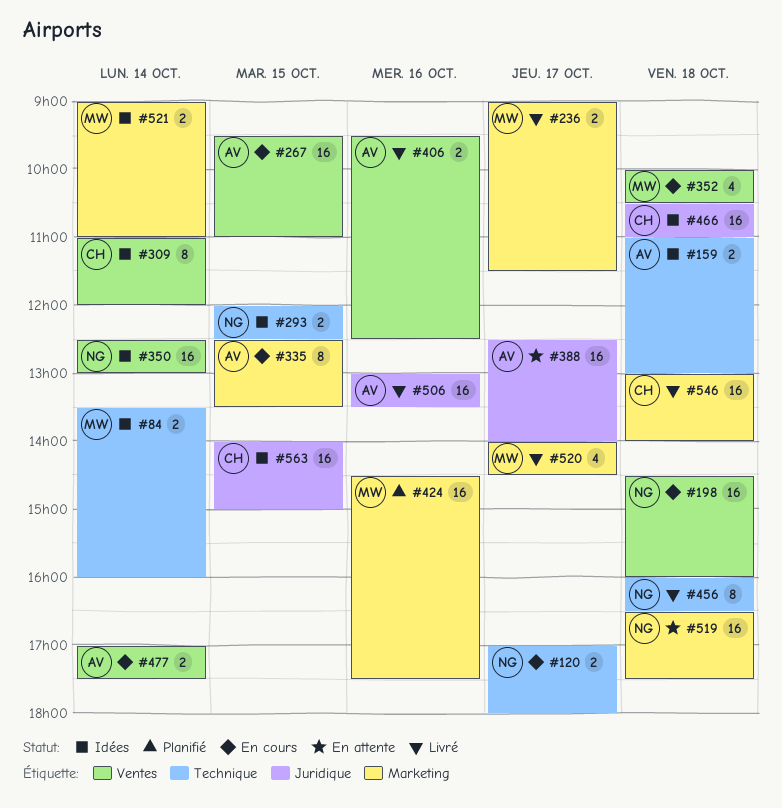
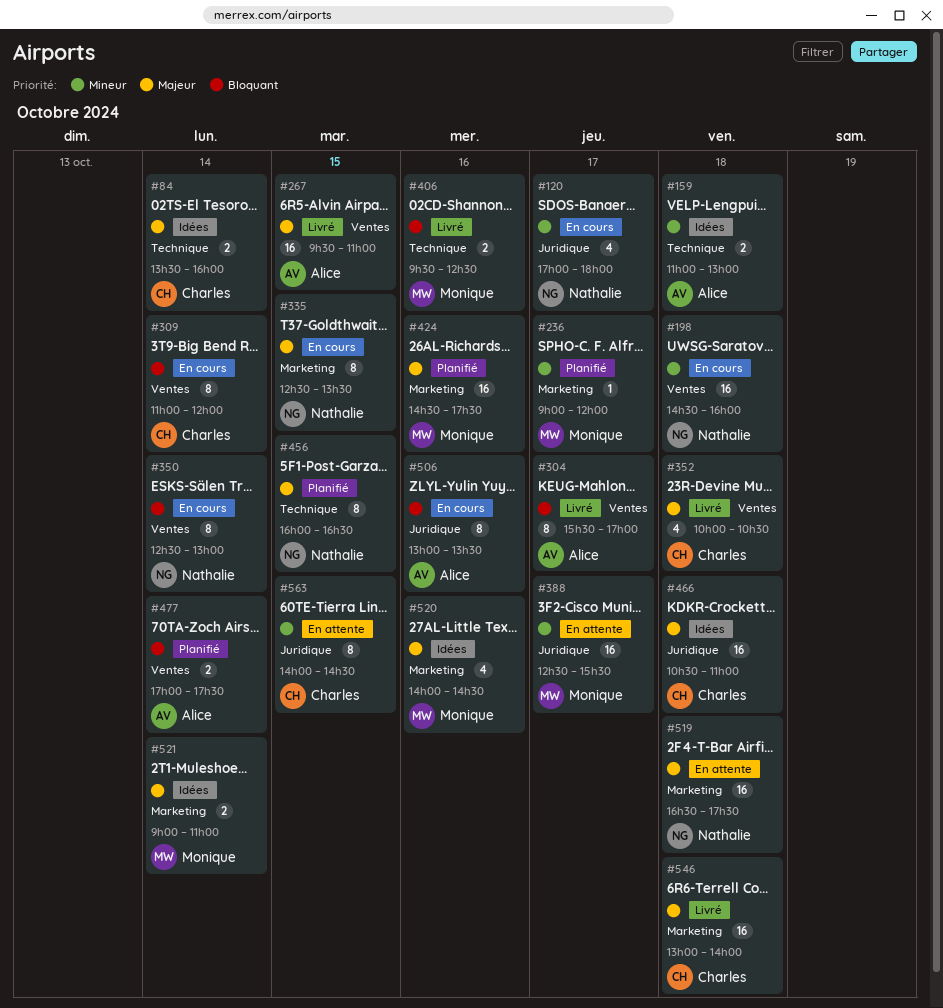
#84, owner: Monique -> Charles
#120, label: Technique -> Juridique
#120, estimate: 2 -> 4
#236, status: Livré -> Planifié
#236, estimate: 2 -> 1
#236, ends: 11:30 -> 12:00
#267, status: En cours -> Livré
#293: present -> none
#304: none -> present
#309, status: Idées -> En cours
#335, owner: Alice -> Nathalie
#350, status: Idées -> En cours
#350, estimate: 16 -> 8
#352, status: En cours -> Livré
#352, owner: Monique -> Charles
#388, owner: Alice -> Monique
#388, ends: 14:00 -> 15:30
#406, owner: Alice -> Monique
#406, label: Ventes -> Technique
#456, status: Livré -> Planifié
#456, day: Oct 18 -> Oct 15
#477, status: En cours -> Planifié
#506, status: Livré -> En cours
#506, estimate: 16 -> 8
#520, status: Livré -> Idées
#520, day: Oct 17 -> Oct 16
#563, status: Idées -> En attente
#563, estimate: 16 -> 8
#563, ends: 15:00 -> 14:30

